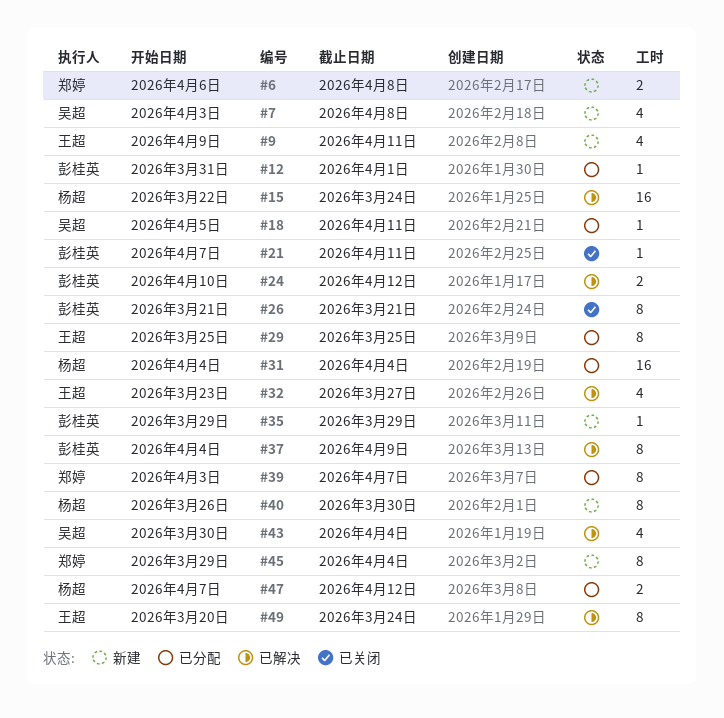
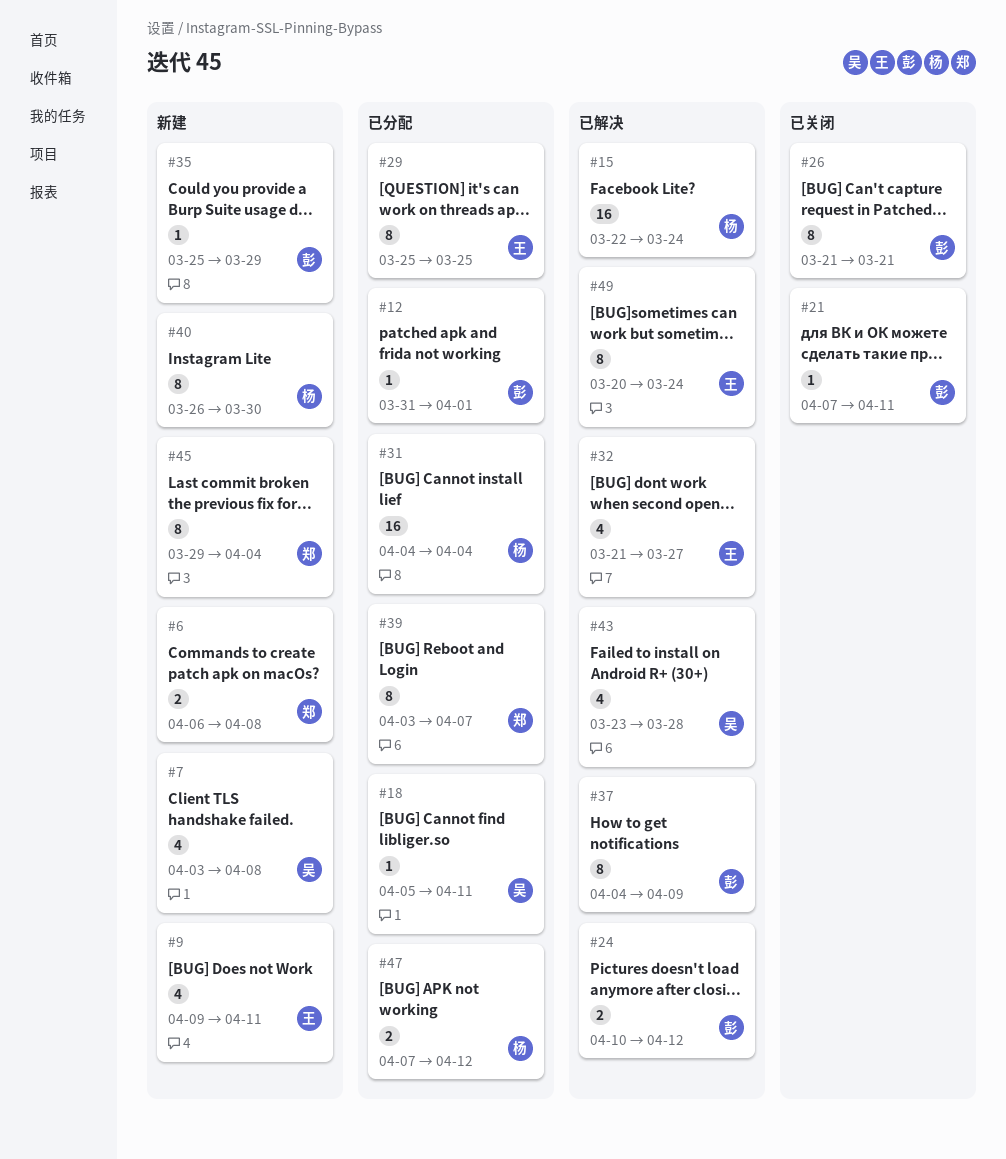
#32, start: Mar 23 -> Mar 21
#35, start: Mar 29 -> Mar 25
#43, start: Mar 30 -> Mar 23
#43, due: Apr 4 -> Mar 28

